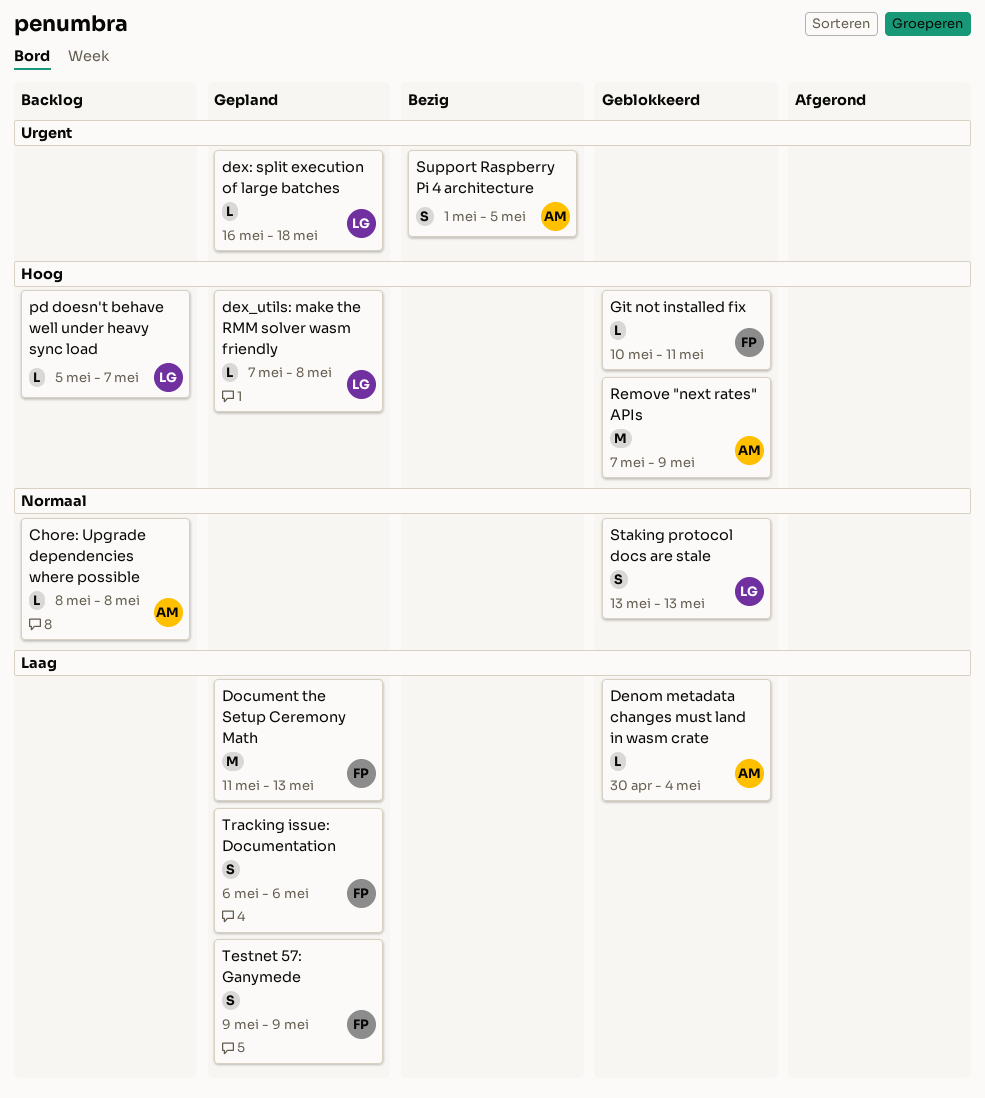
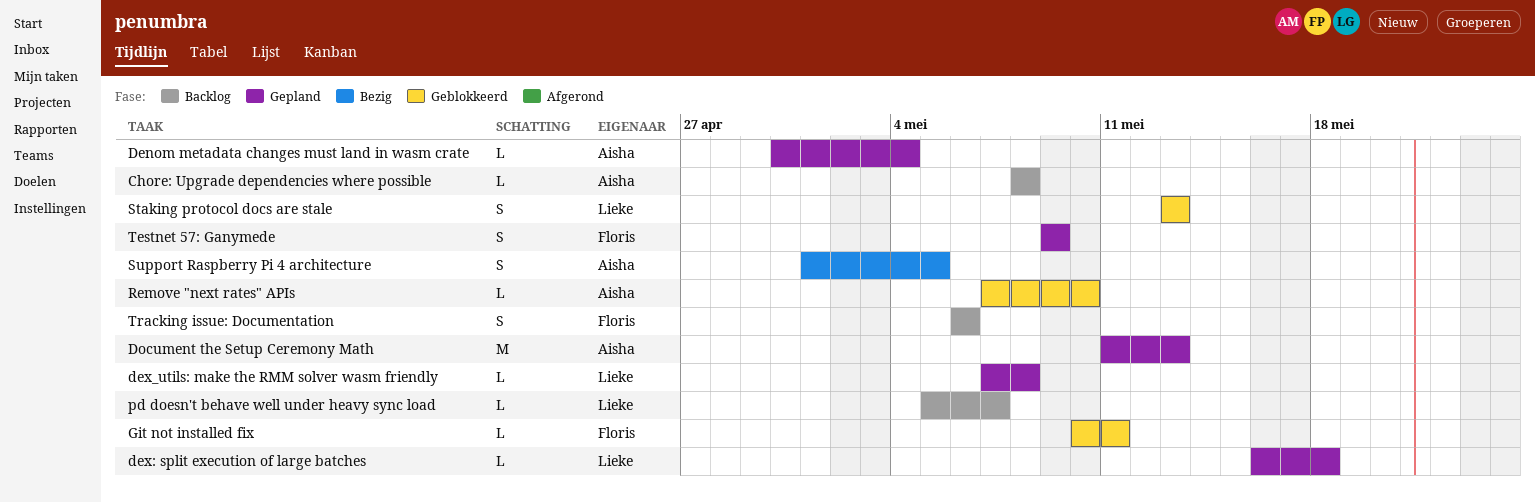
Denom metadata changes must land in wasm crate, status: Geblokkeerd -> Gepland
Document the Setup Ceremony Math, owner: Floris -> Aisha
Remove "next rates" APIs, estimate: M -> L
Remove "next rates" APIs, due: May 9 -> May 10
Tracking issue: Documentation, status: Gepland -> Backlog

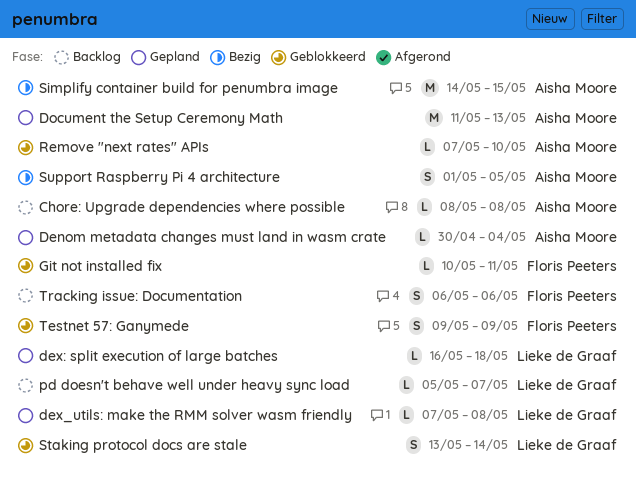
Simplify container build for penumbra image: none -> present
Staking protocol docs are stale, due: May 13 -> May 14
Testnet 57: Ganymede, status: Gepland -> Geblokkeerd

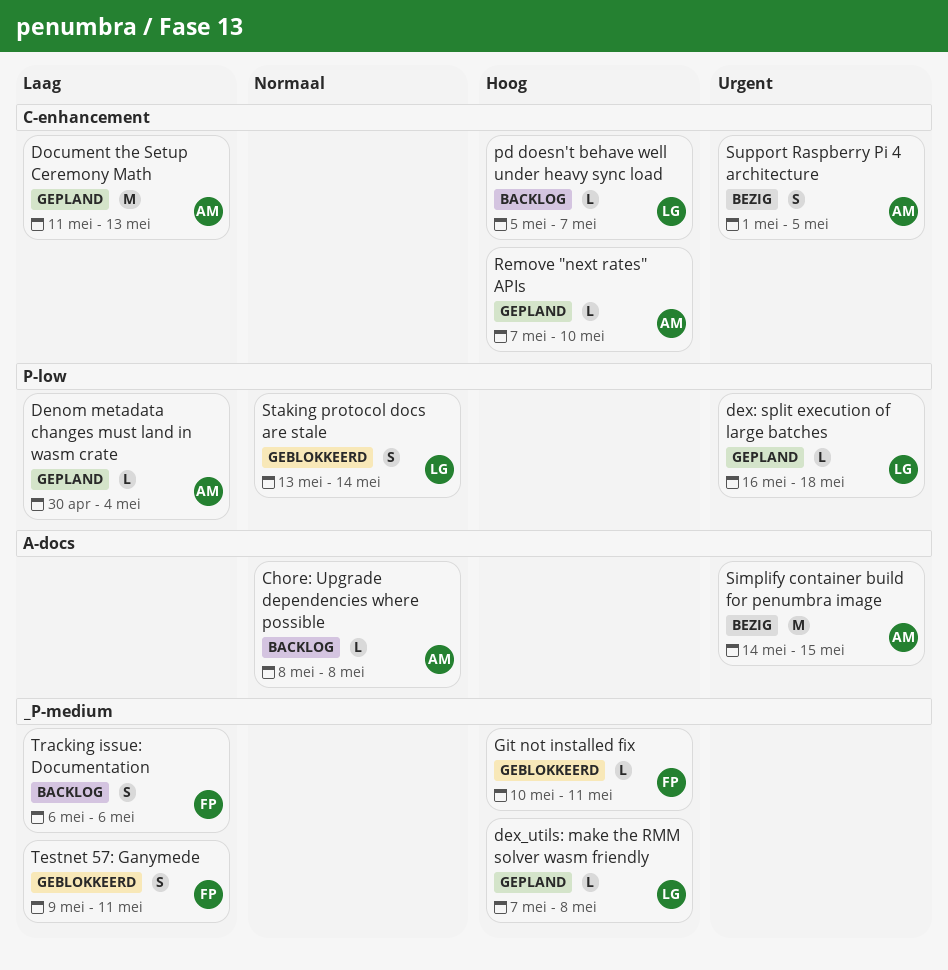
Remove "next rates" APIs, status: Geblokkeerd -> Gepland
Testnet 57: Ganymede, due: May 9 -> May 11

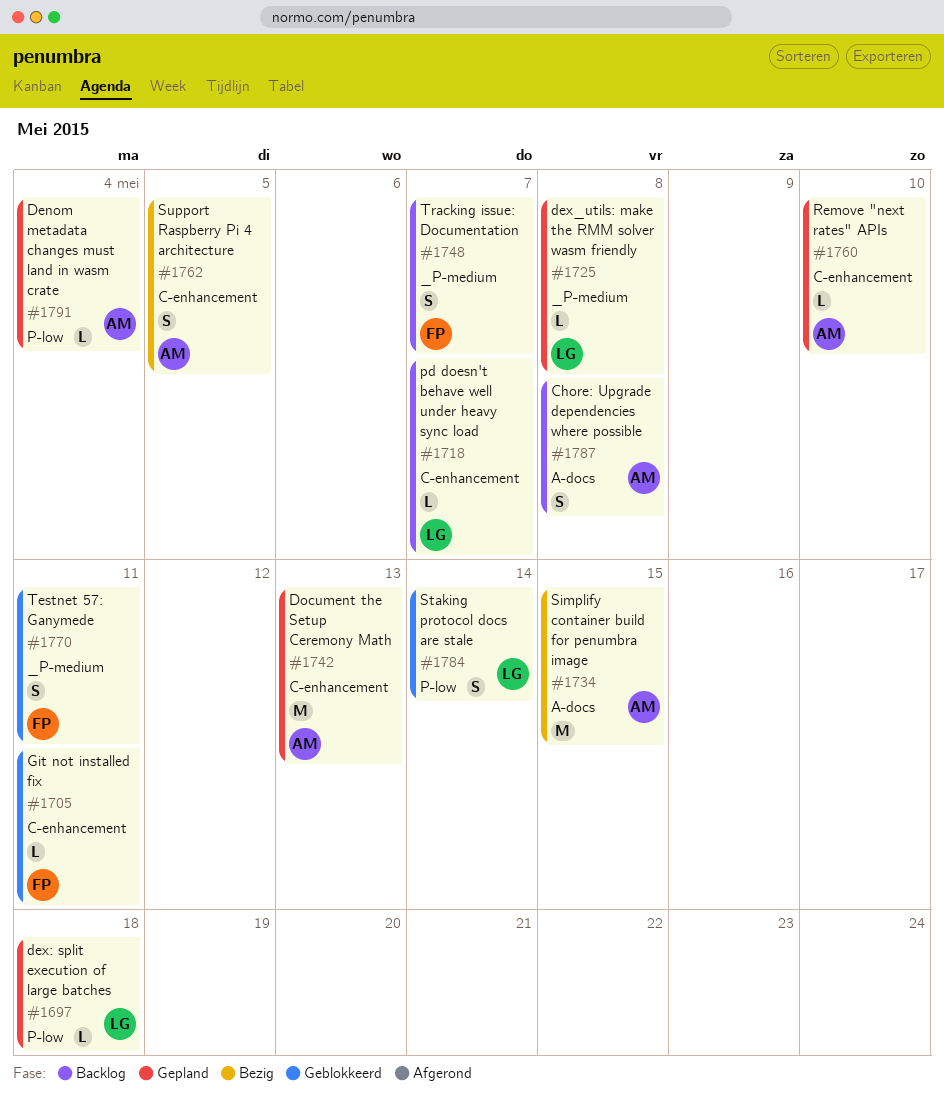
Chore: Upgrade dependencies where possible, estimate: L -> S
Git not installed fix, label: _P-medium -> C-enhancement
Tracking issue: Documentation, due: May 6 -> May 7

